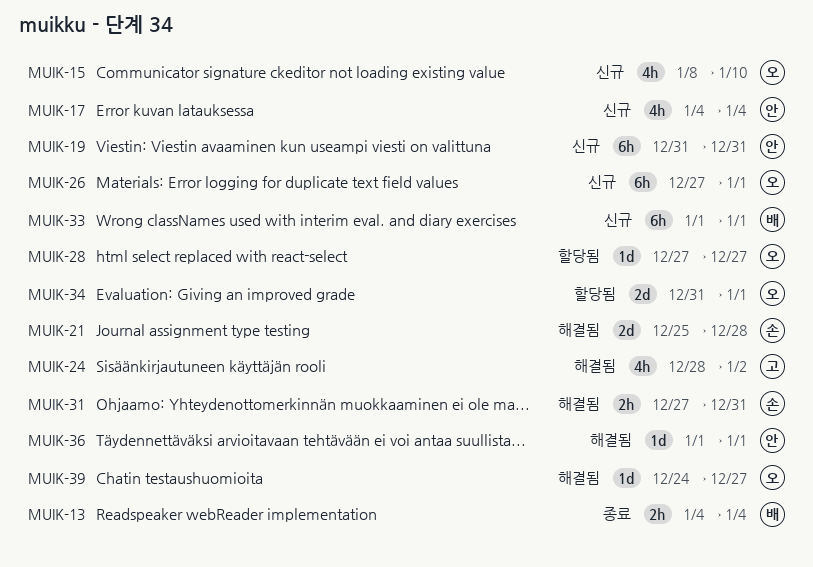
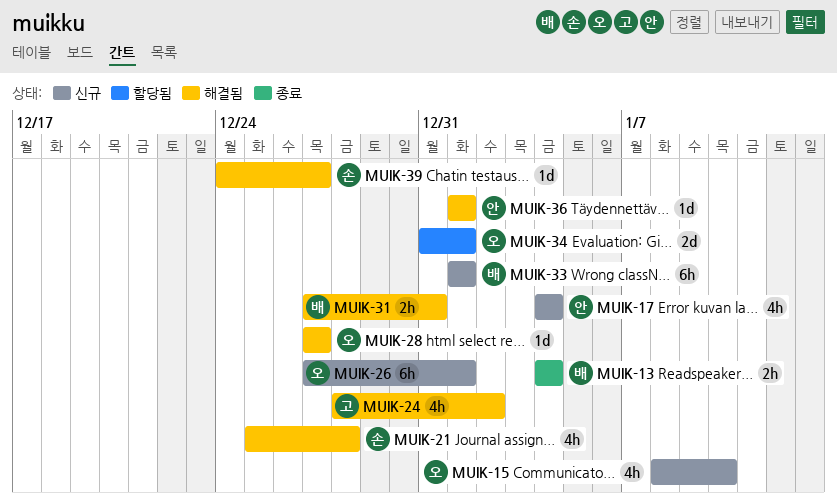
MUIK-19: present -> none
MUIK-21, estimate: 2d -> 4h
MUIK-28, status: 할당됨 -> 해결됨
MUIK-31, owner: 손 -> 배
MUIK-39, owner: 오 -> 손

